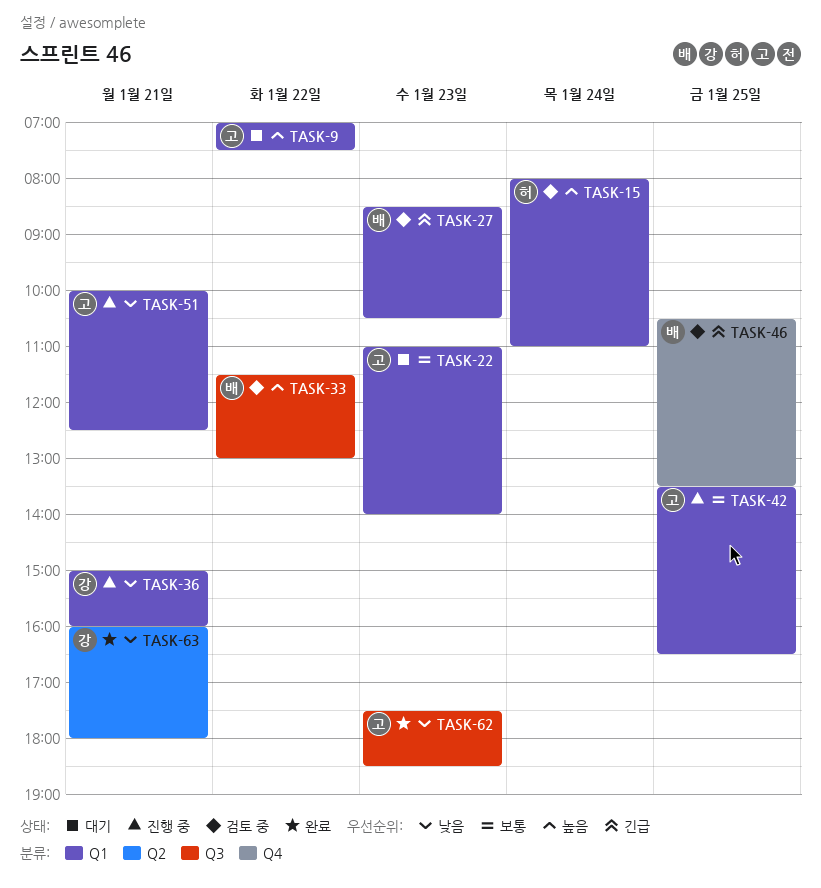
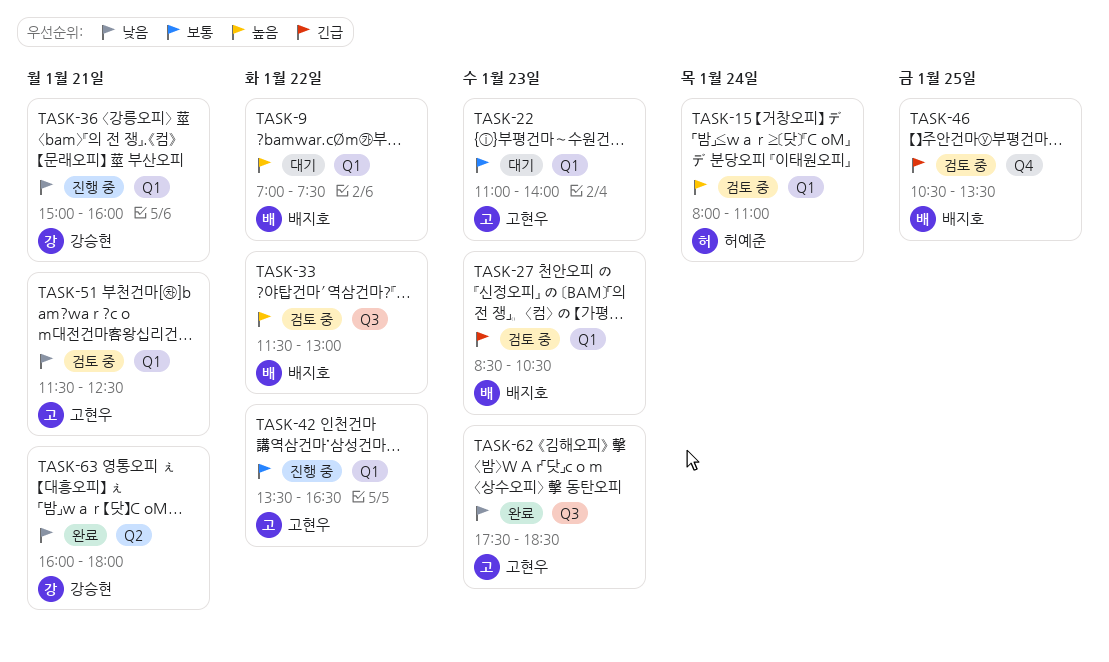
TASK-9, owner: 고현우 -> 배지호
TASK-42, day: Jan 25 -> Jan 22
TASK-51, status: 진행 중 -> 검토 중
TASK-51, begins: 10:00 -> 11:30

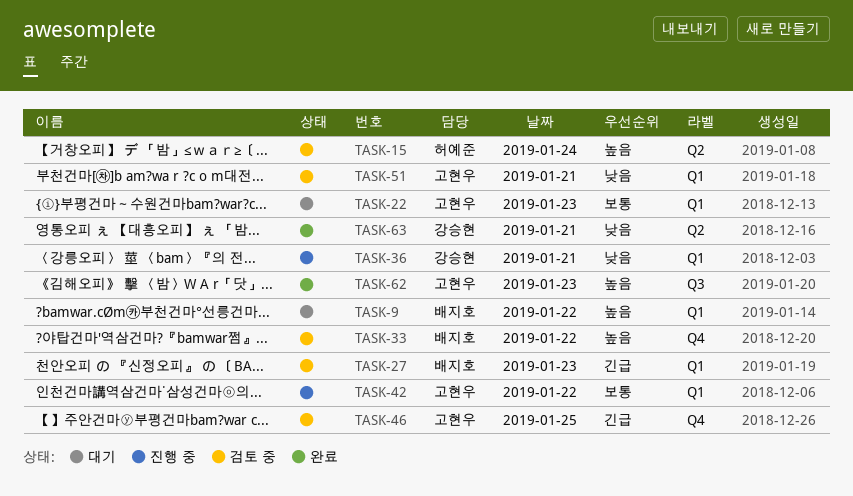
TASK-15, label: Q1 -> Q2
TASK-33, label: Q3 -> Q4
TASK-46, owner: 배지호 -> 고현우
TASK-62, priority: 낮음 -> 높음

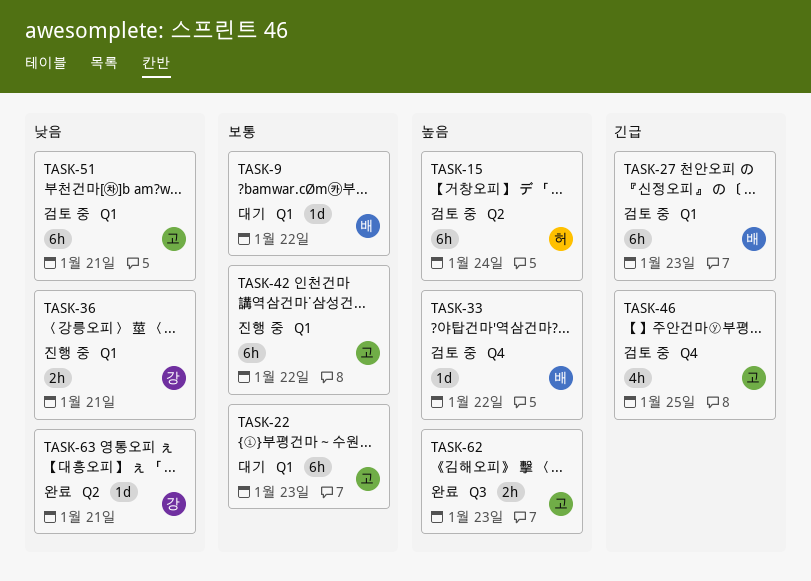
TASK-9, priority: 높음 -> 보통

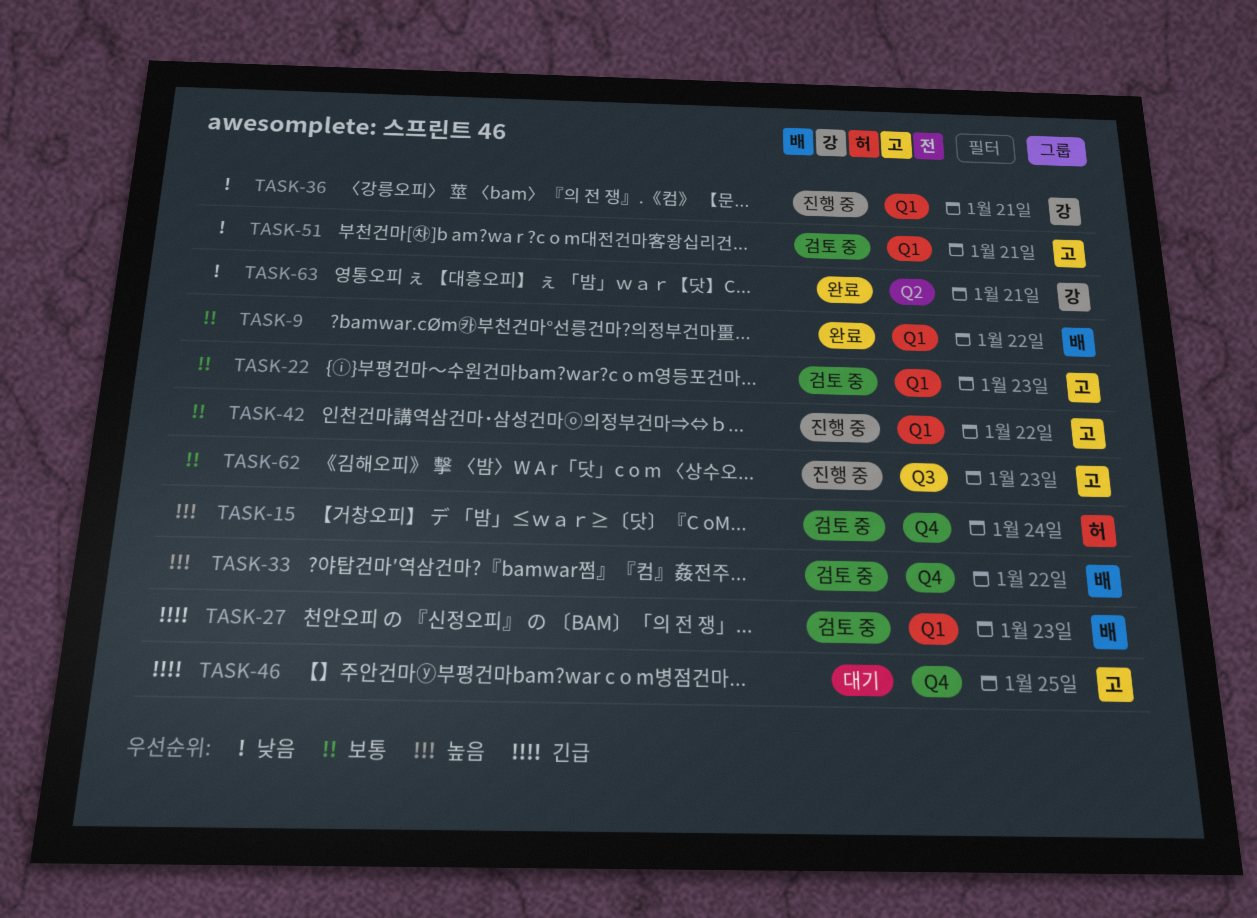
TASK-9, status: 대기 -> 완료
TASK-15, label: Q2 -> Q4
TASK-22, status: 대기 -> 검토 중
TASK-46, status: 검토 중 -> 대기
TASK-62, status: 완료 -> 진행 중
TASK-62, priority: 높음 -> 보통

